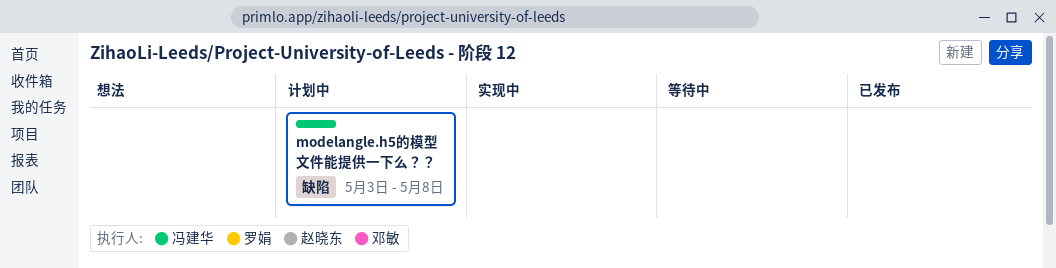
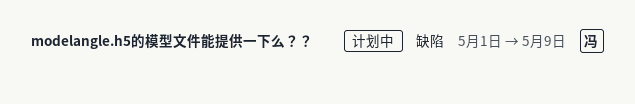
modelangle.h5的模型文件能提供一下么？？, start: May 3 -> May 1
modelangle.h5的模型文件能提供一下么？？, due: May 8 -> May 9

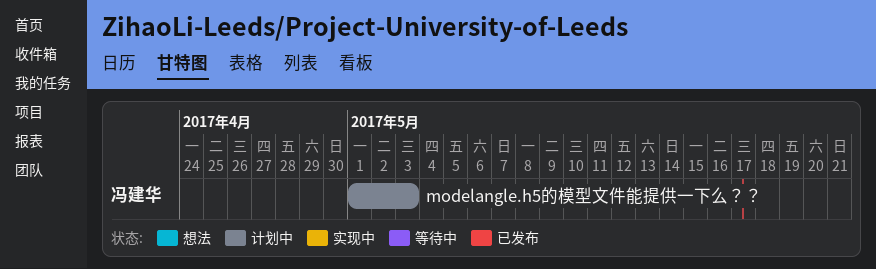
modelangle.h5的模型文件能提供一下么？？, due: May 9 -> May 3

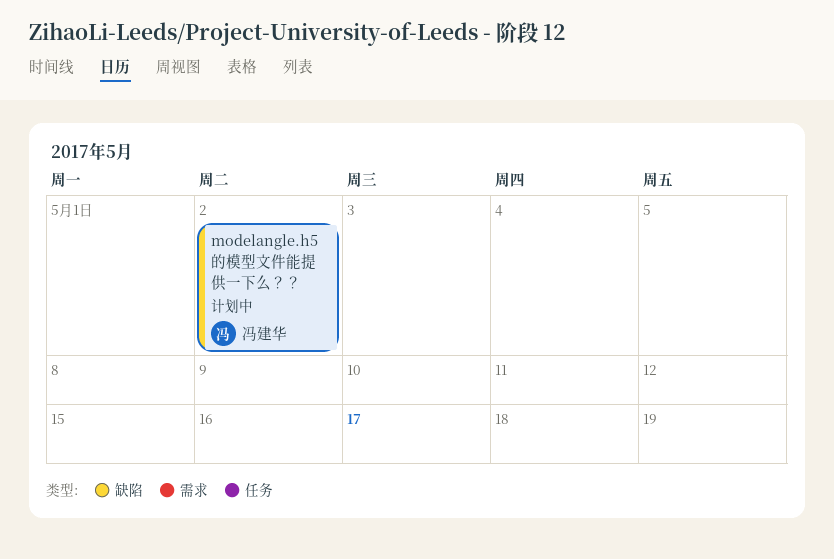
modelangle.h5的模型文件能提供一下么？？, due: May 3 -> May 2

